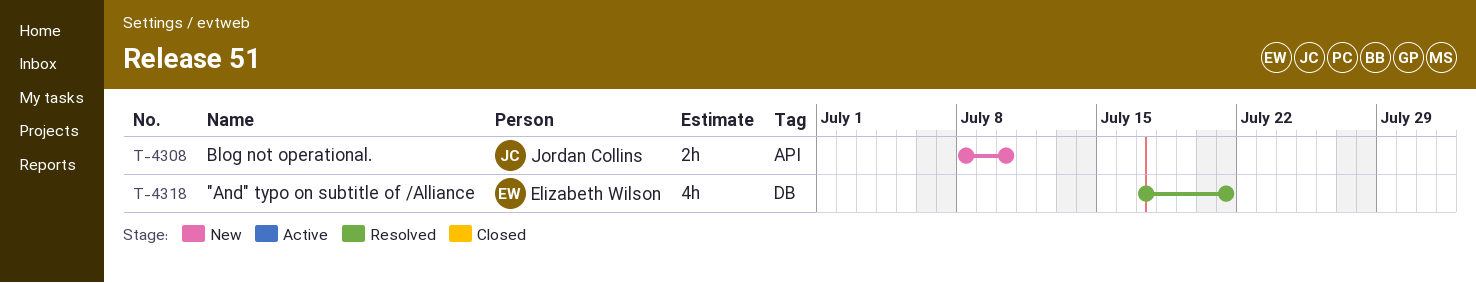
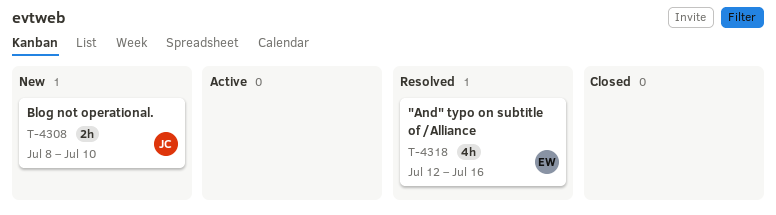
T-4318, start: Jul 17 -> Jul 12
T-4318, due: Jul 21 -> Jul 16

